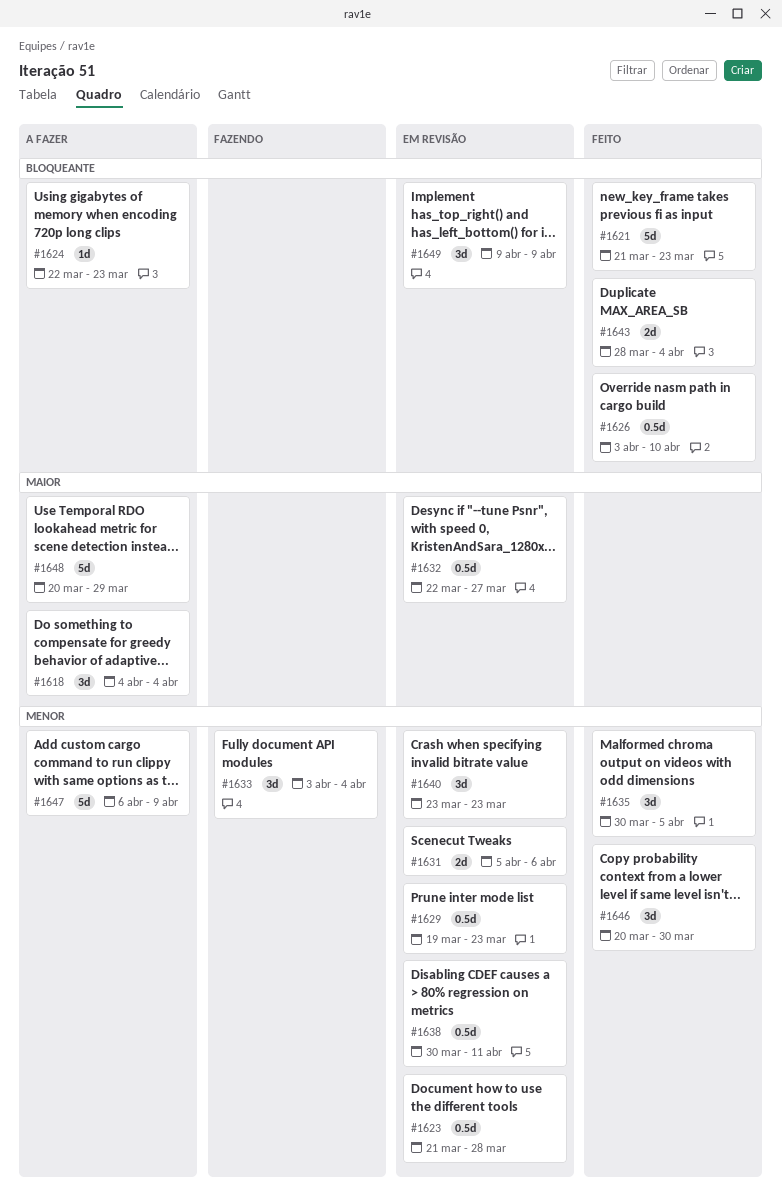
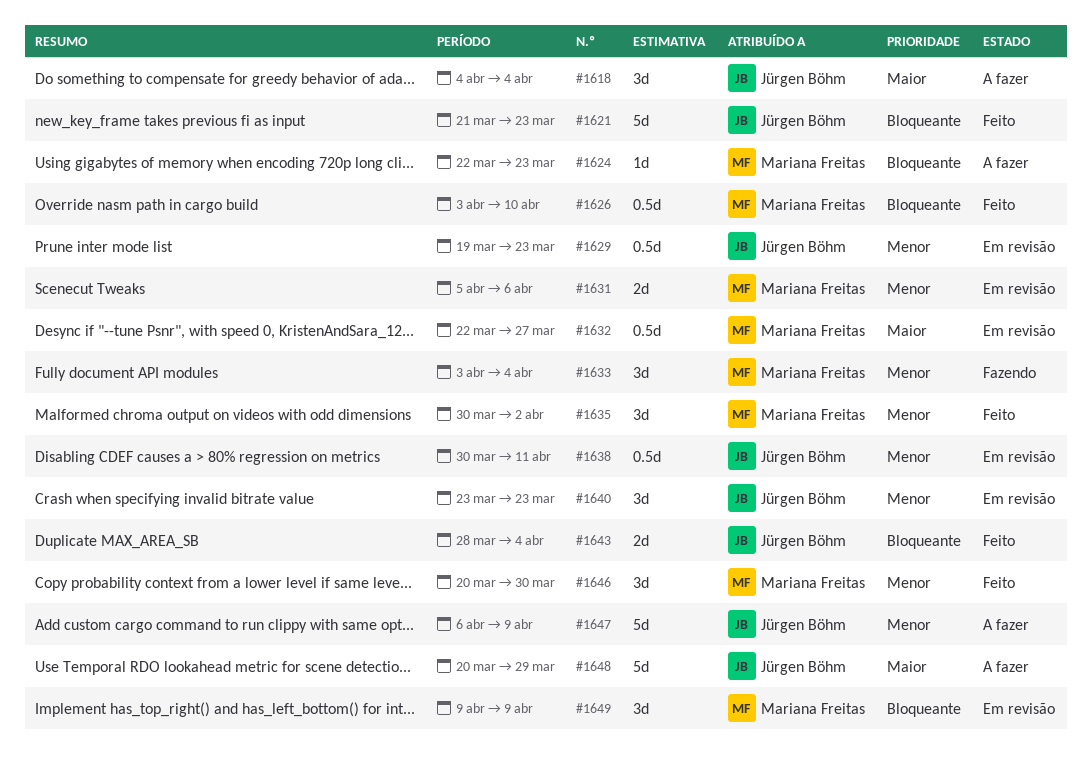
#1623: present -> none
#1635, due: Apr 5 -> Apr 2

